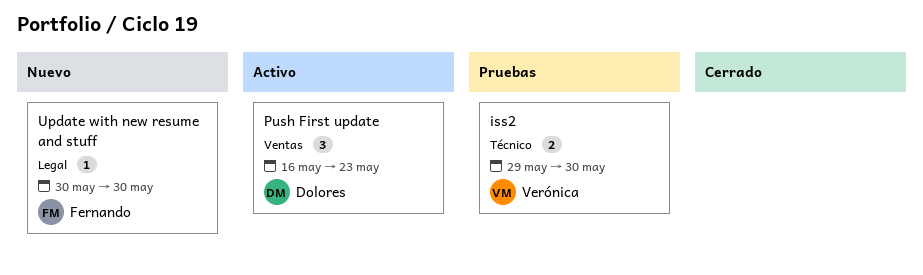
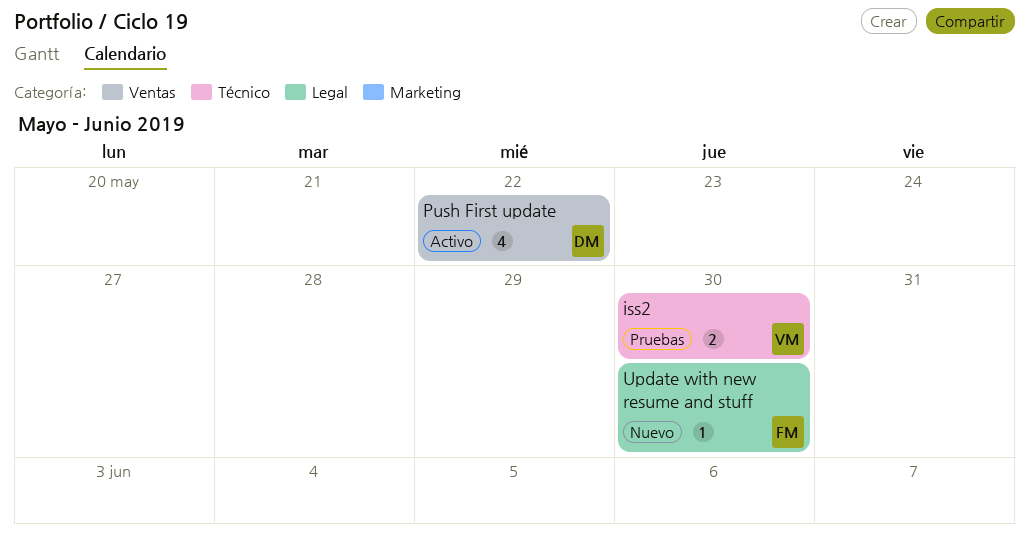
Push First update, estimate: 3 -> 4
Push First update, due: May 23 -> May 22

